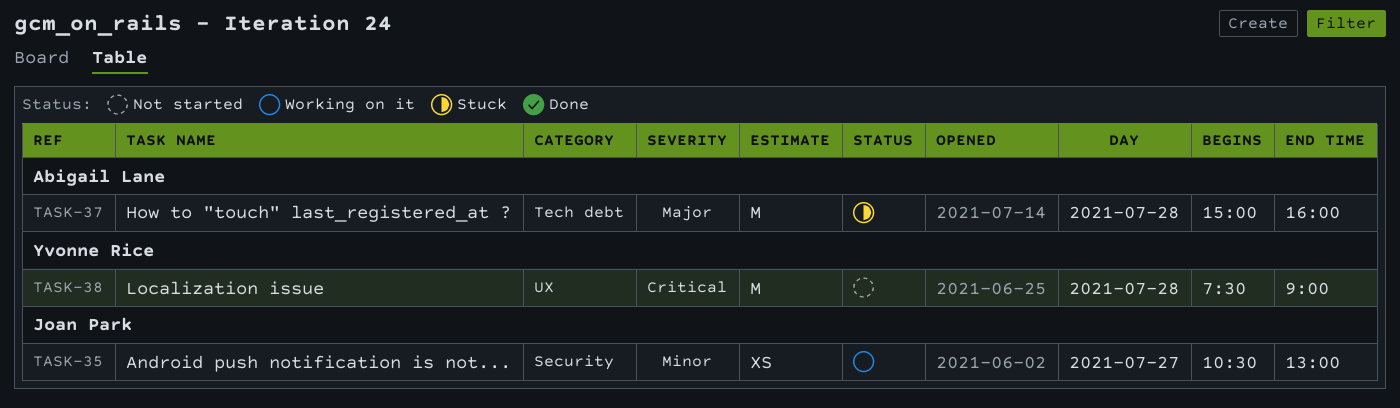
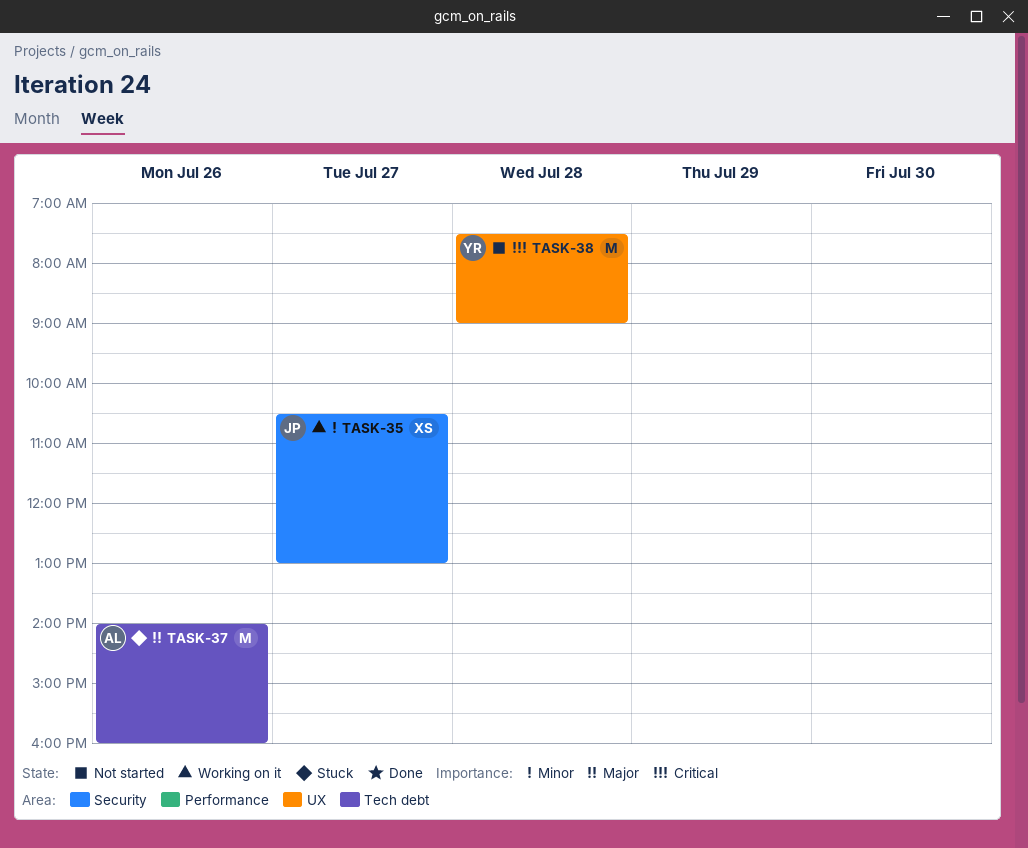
TASK-37, day: Jul 28 -> Jul 26
TASK-37, begins: 15:00 -> 14:00

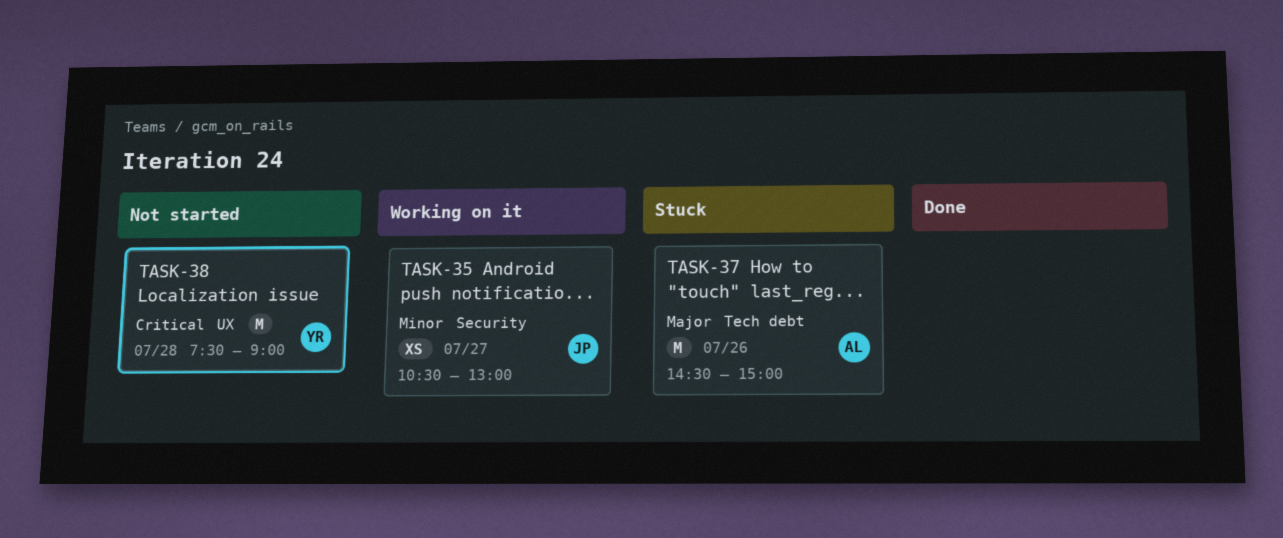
TASK-37, begins: 14:00 -> 14:30
TASK-37, ends: 16:00 -> 15:00

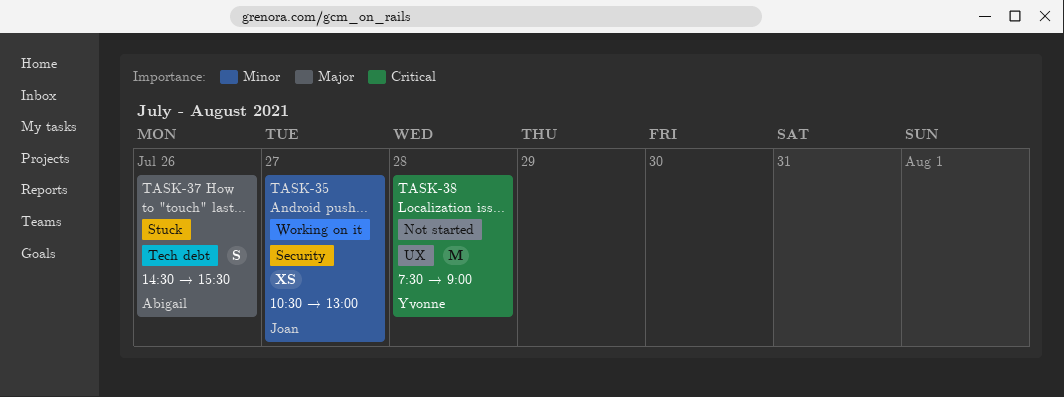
TASK-37, estimate: M -> S
TASK-37, ends: 15:00 -> 15:30

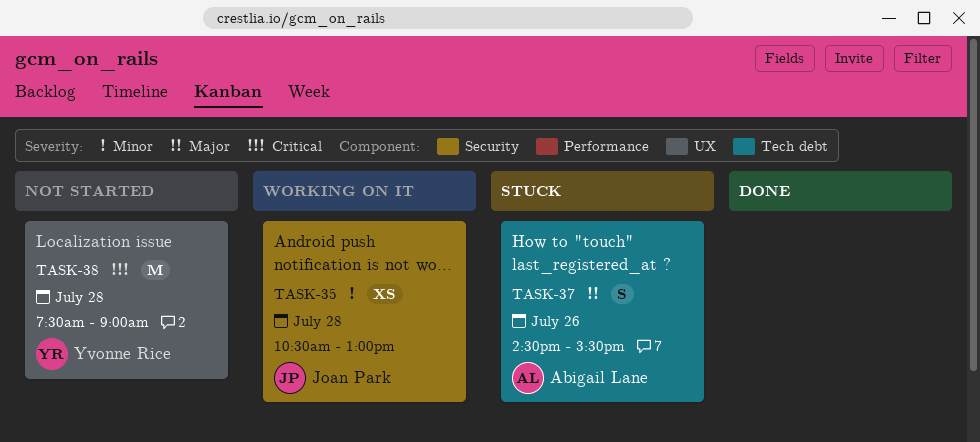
TASK-35, day: Jul 27 -> Jul 28

